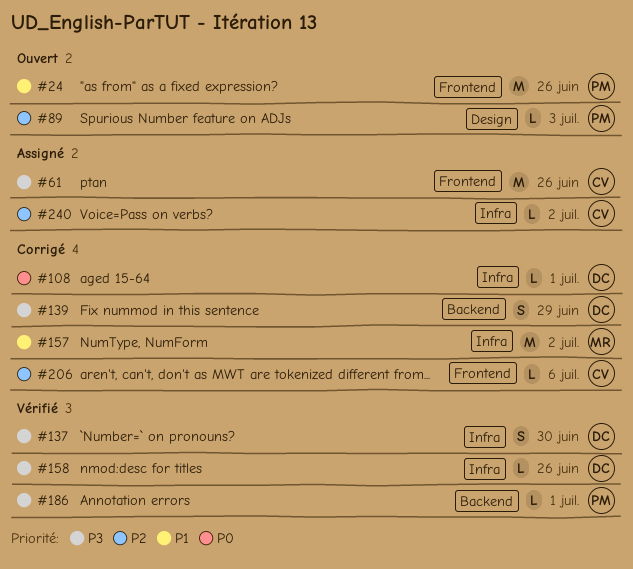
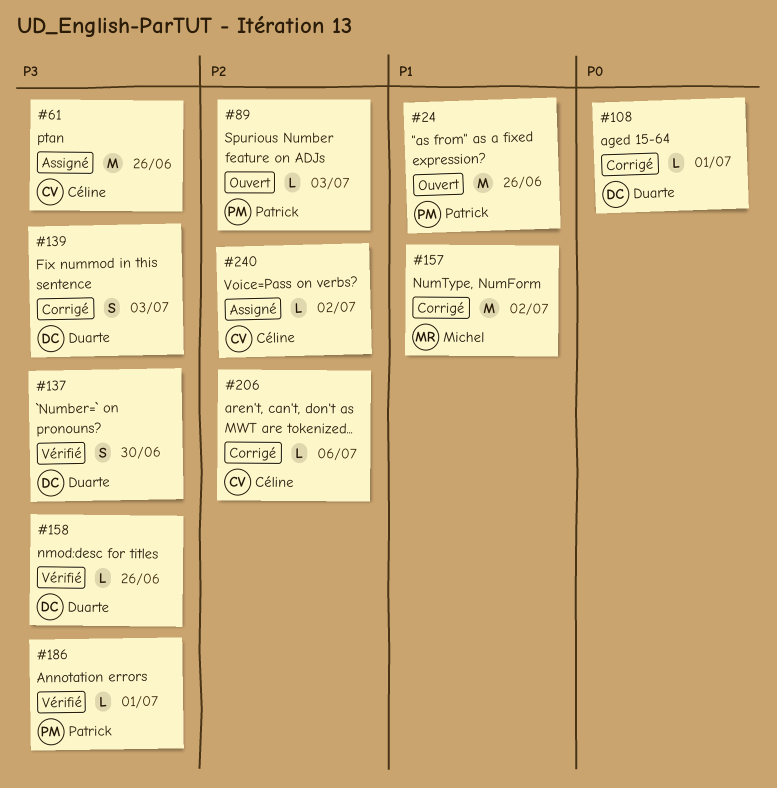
#139, due: Jun 29 -> Jul 3

